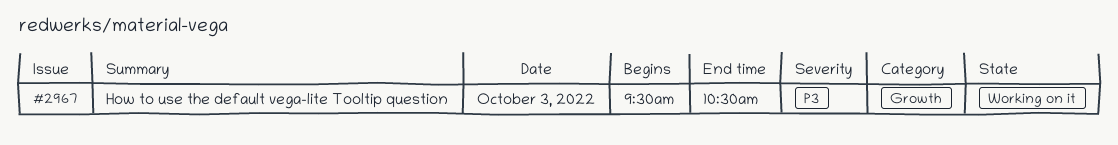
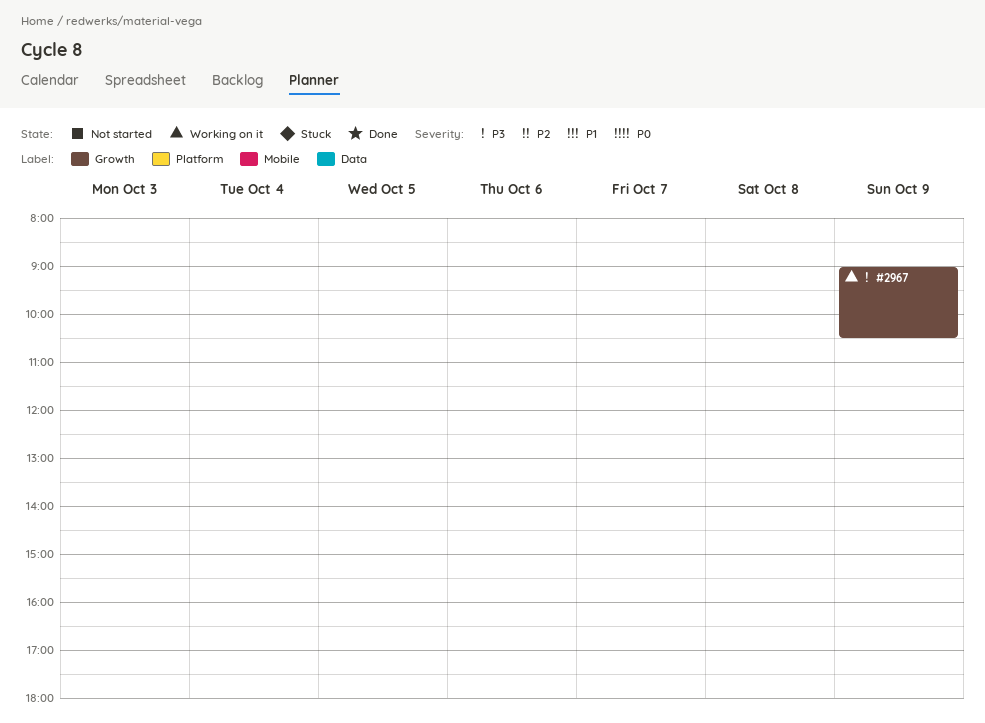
#2967, day: Oct 3 -> Oct 9
#2967, begins: 09:30 -> 09:00

